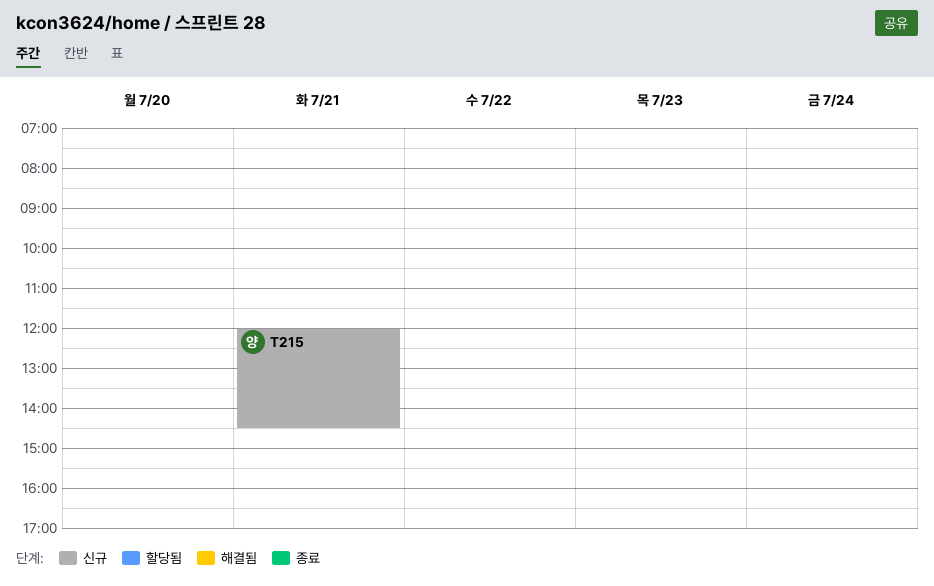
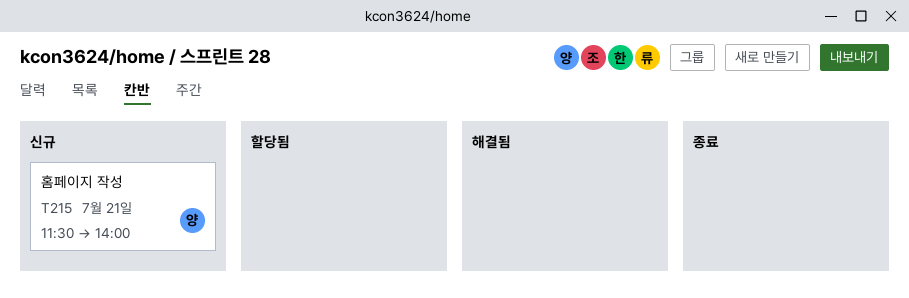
T215, begins: 12:00 -> 11:30
T215, ends: 14:30 -> 14:00

